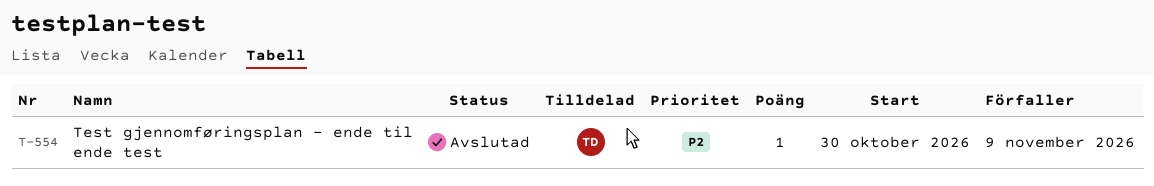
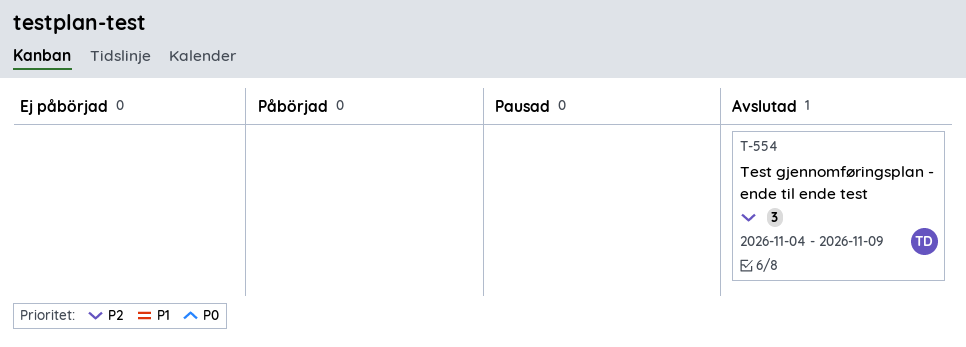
T-554, estimate: 1 -> 3
T-554, start: Oct 30 -> Nov 4

